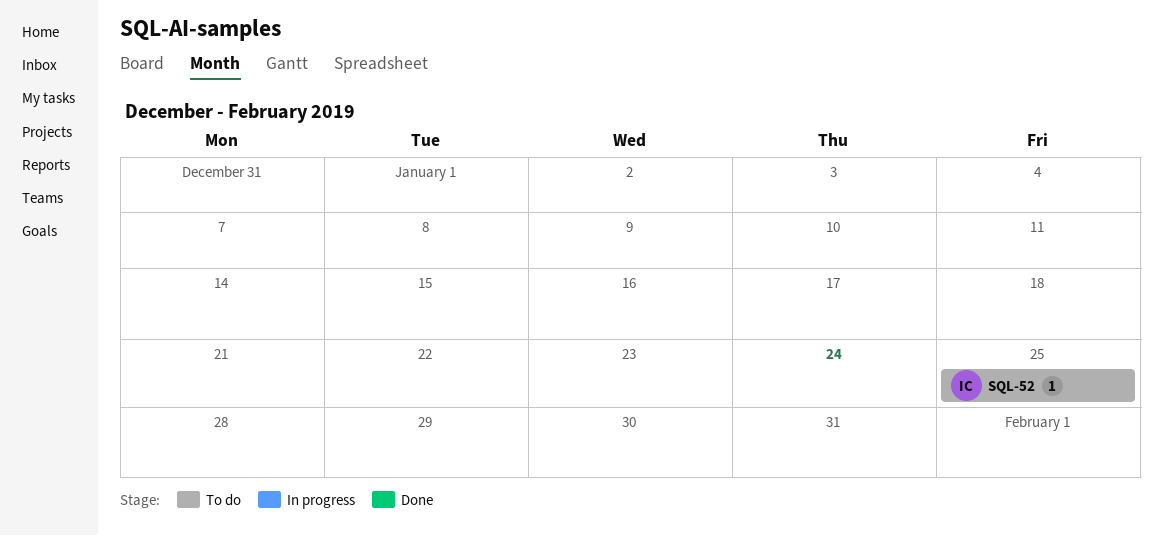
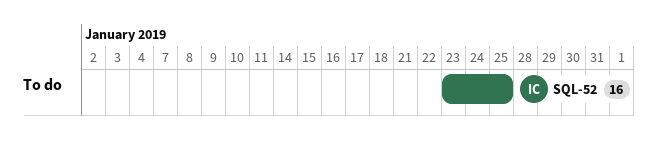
SQL-52, estimate: 1 -> 16
SQL-52, start: Jan 25 -> Jan 23

